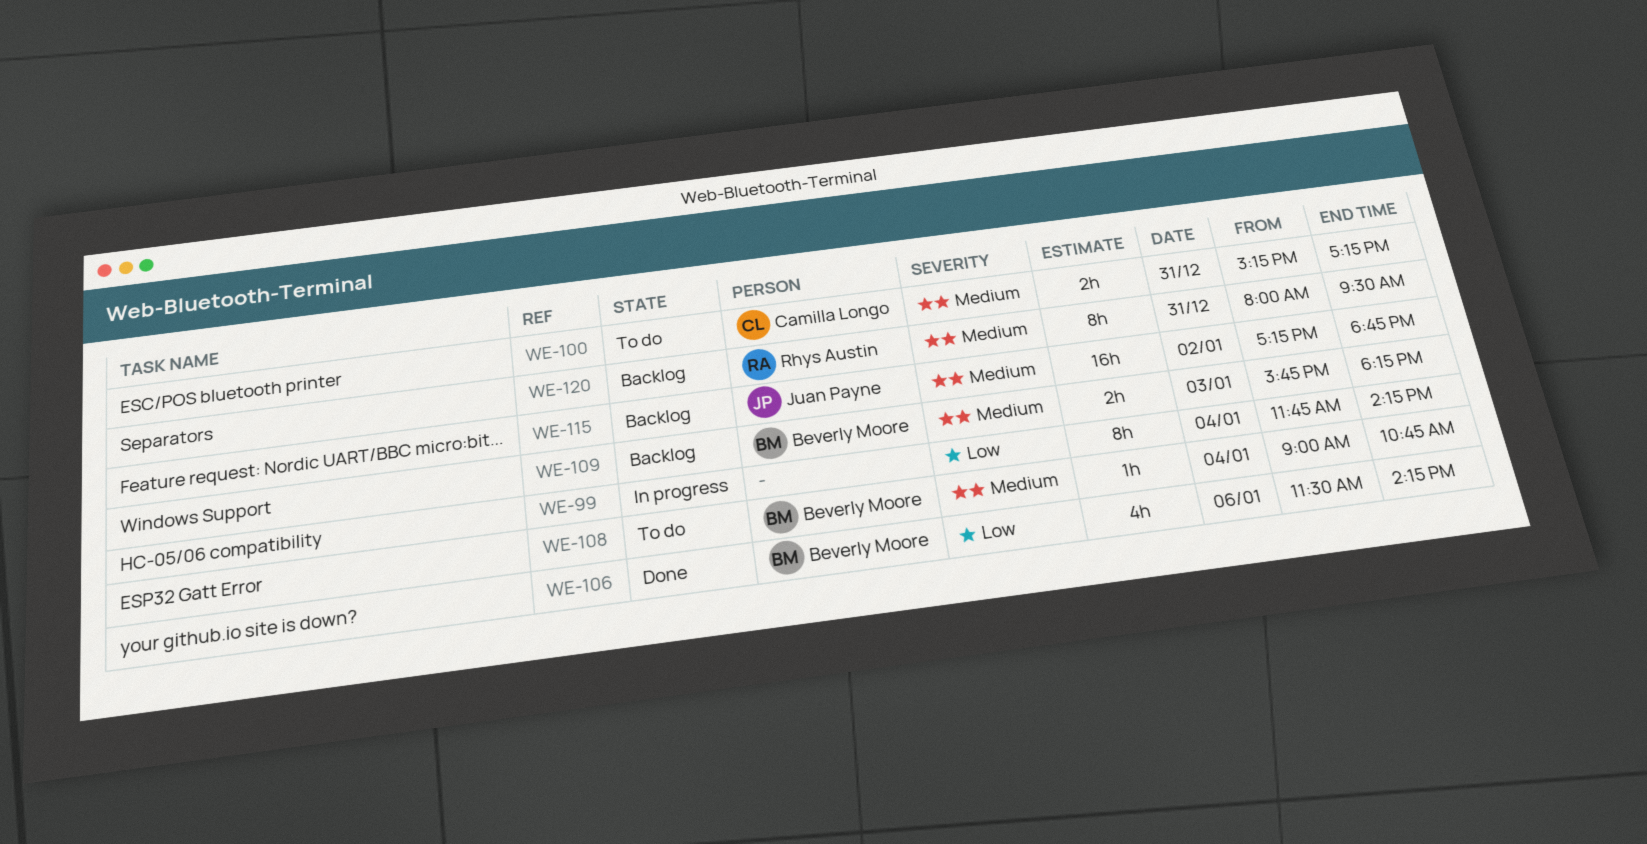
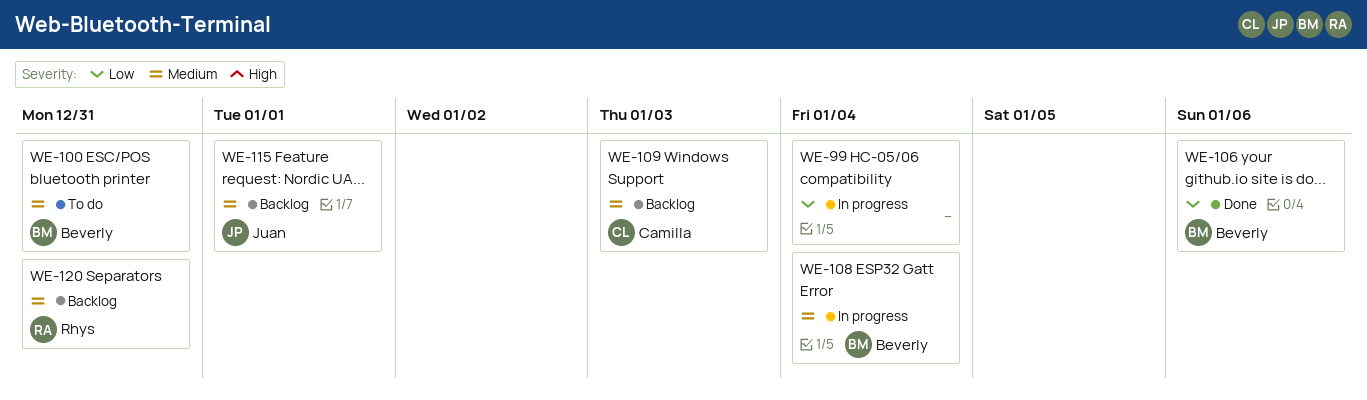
WE-100, owner: Camilla Longo -> Beverly Moore
WE-108, status: To do -> In progress
WE-109, owner: Beverly Moore -> Camilla Longo
WE-115, day: Jan 2 -> Jan 1

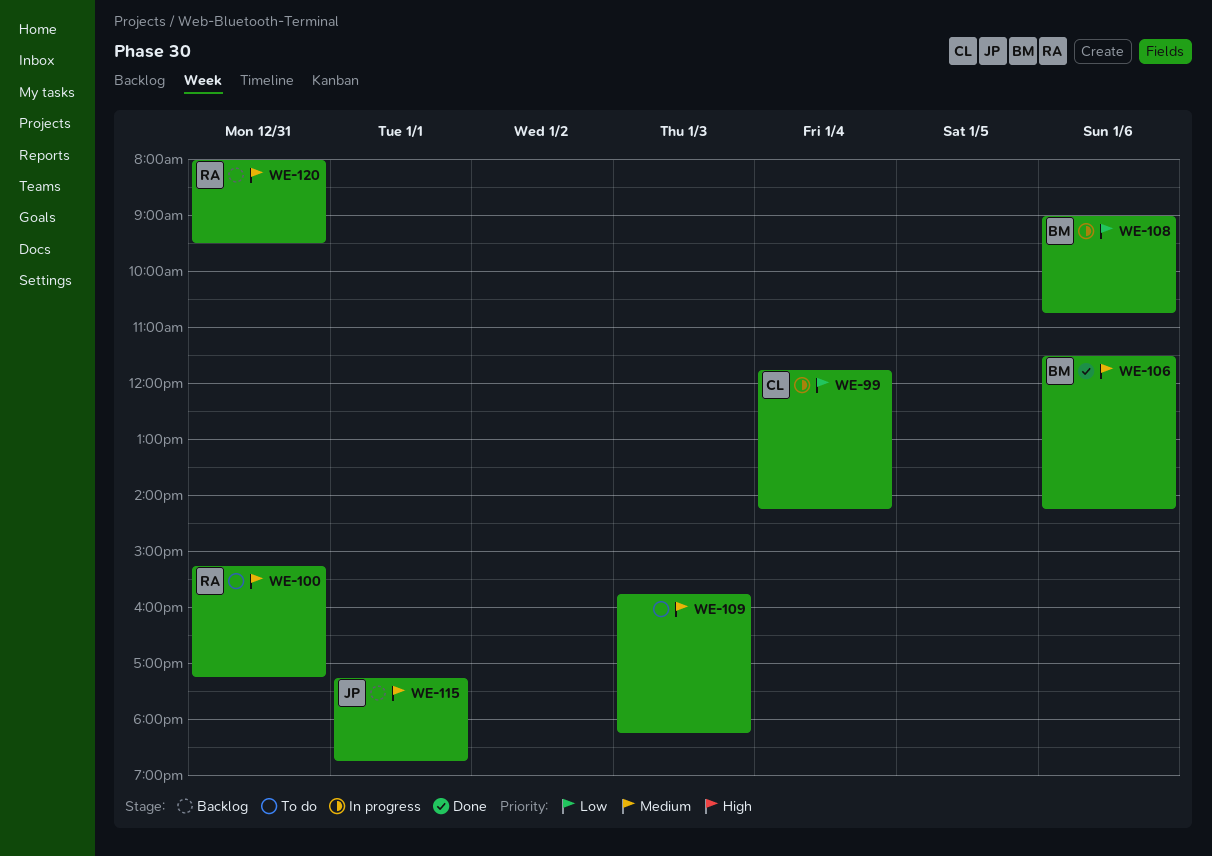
WE-99, owner: none -> Camilla
WE-100, owner: Beverly -> Rhys
WE-106, priority: Low -> Medium
WE-108, priority: Medium -> Low
WE-108, day: Jan 4 -> Jan 6
WE-109, status: Backlog -> To do
WE-109, owner: Camilla -> none

